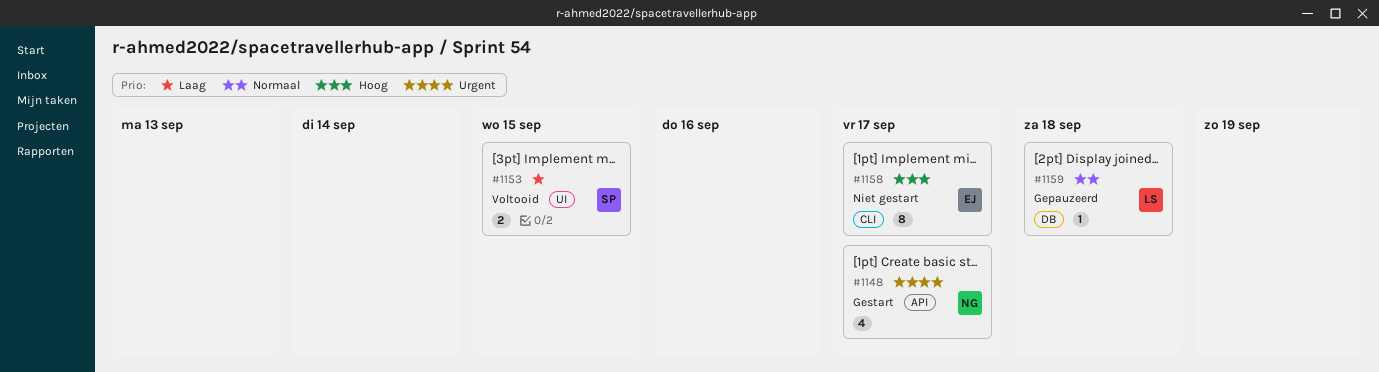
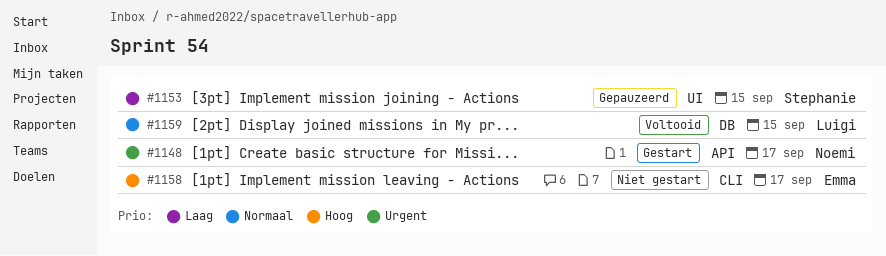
#1153, status: Voltooid -> Gepauzeerd
#1159, status: Gepauzeerd -> Voltooid
#1159, due: Sep 18 -> Sep 15

